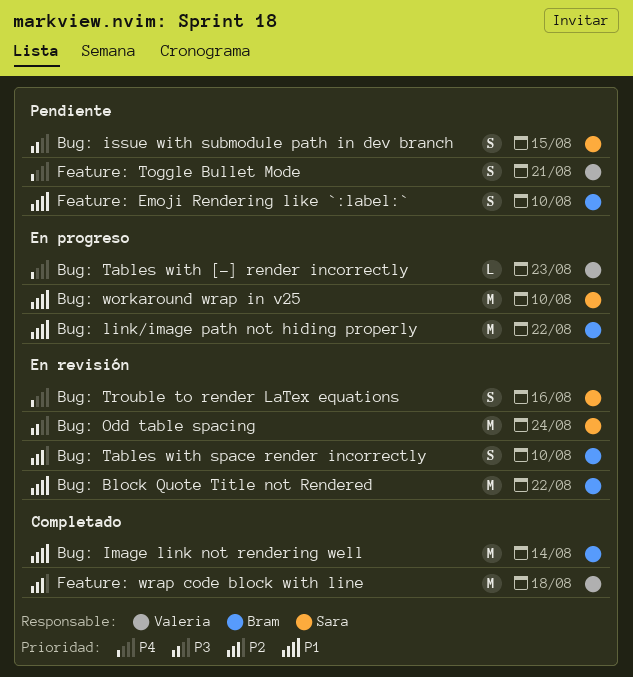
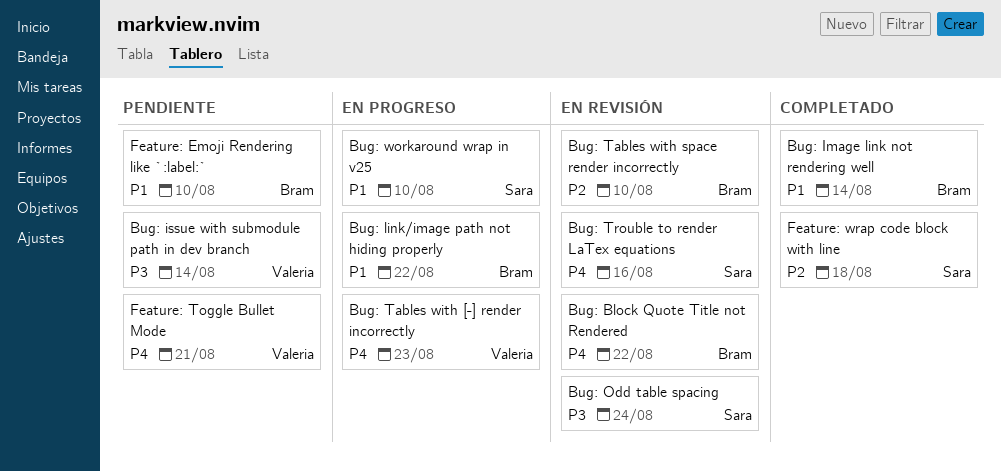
Bug: Block Quote Title not Rendered, priority: P1 -> P4
Bug: issue with submodule path in dev branch, owner: Sara -> Valeria
Bug: issue with submodule path in dev branch, due: Aug 15 -> Aug 14
Feature: wrap code block with line, owner: Valeria -> Sara

